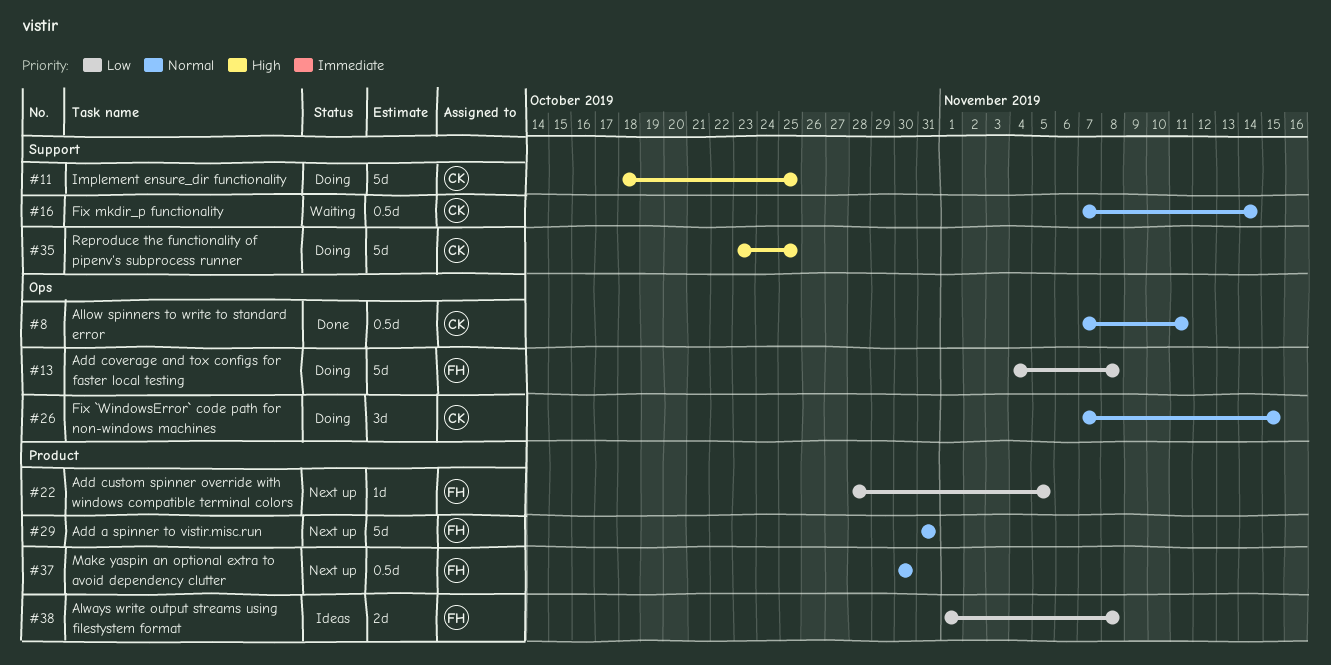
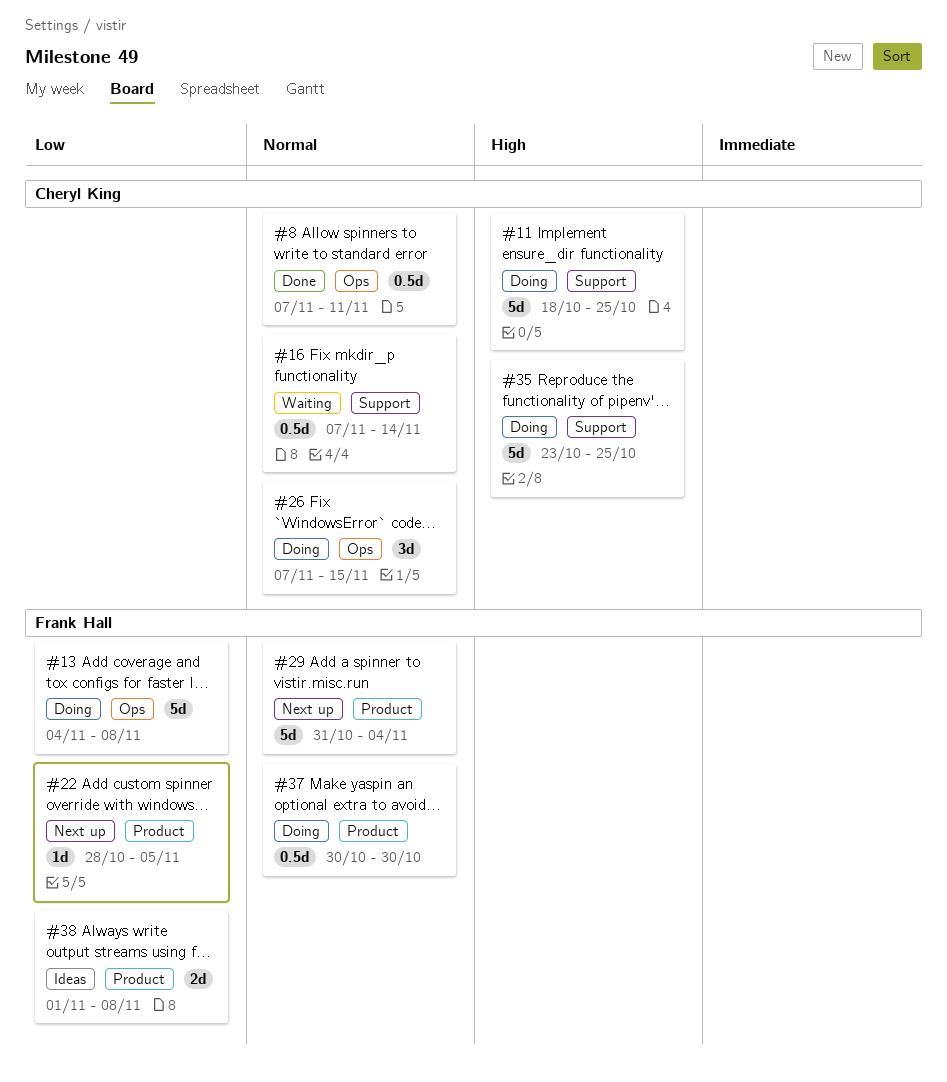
#29, due: Oct 31 -> Nov 4
#37, status: Next up -> Doing

